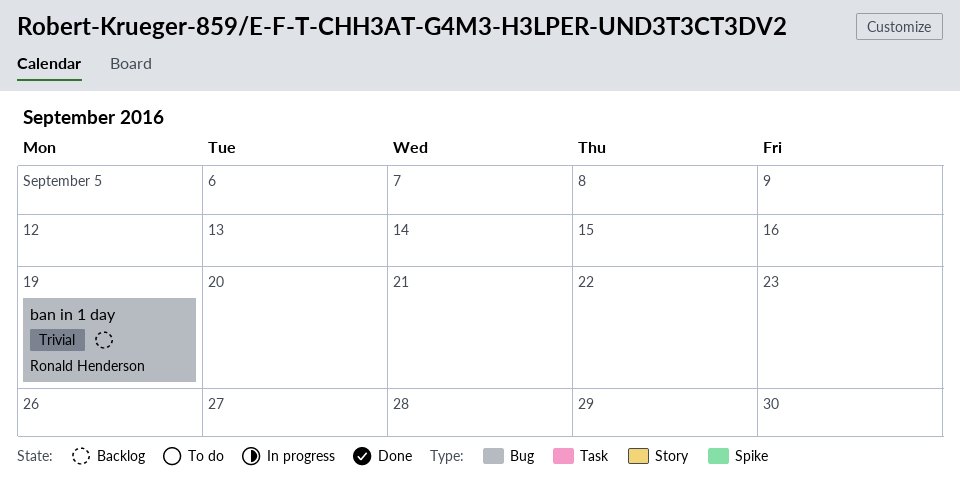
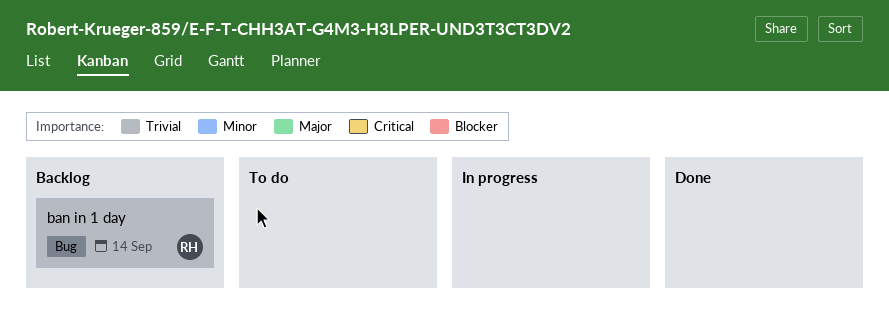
ban in 1 day, due: Sep 19 -> Sep 14

